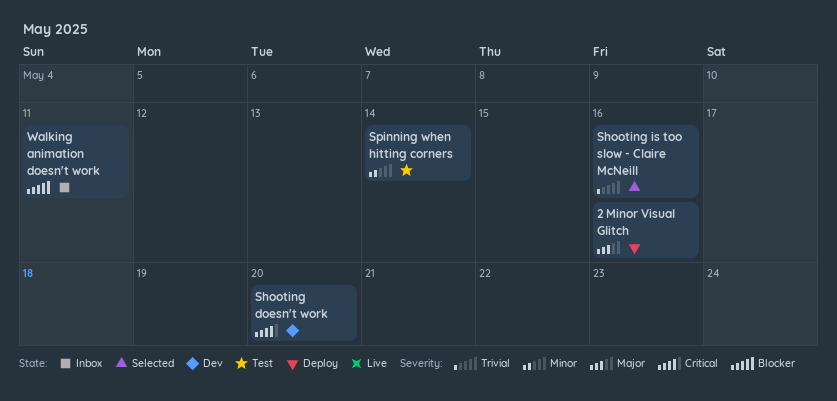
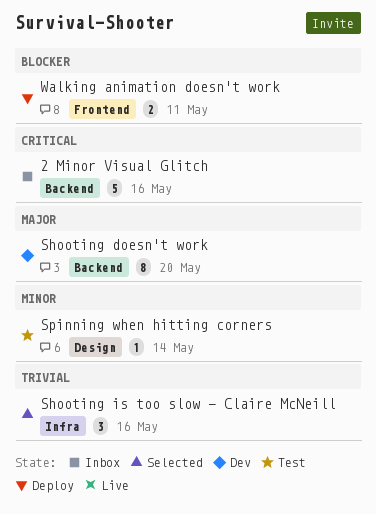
2 Minor Visual Glitch, status: Deploy -> Inbox
2 Minor Visual Glitch, priority: Major -> Critical
Shooting doesn't work, priority: Critical -> Major
Walking animation doesn't work, status: Inbox -> Deploy

